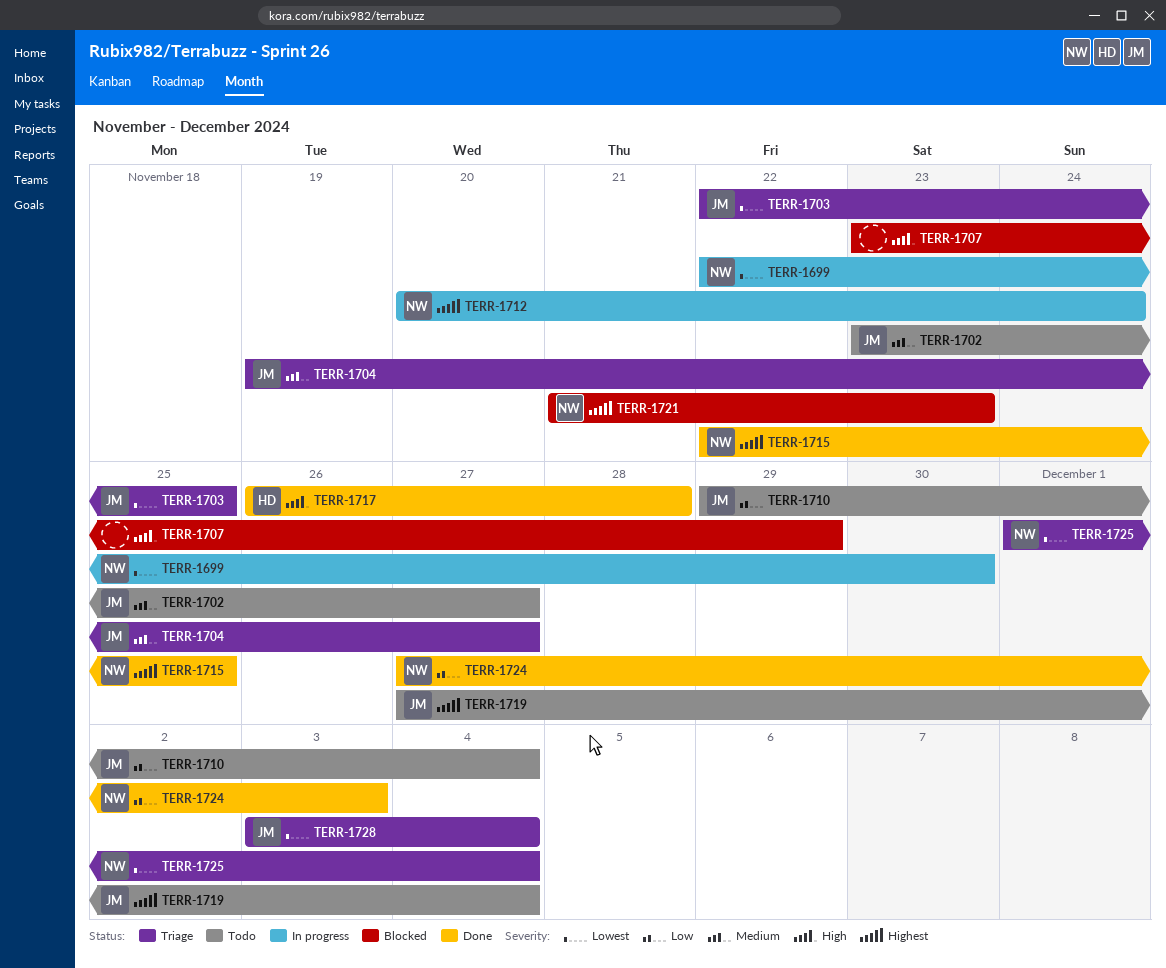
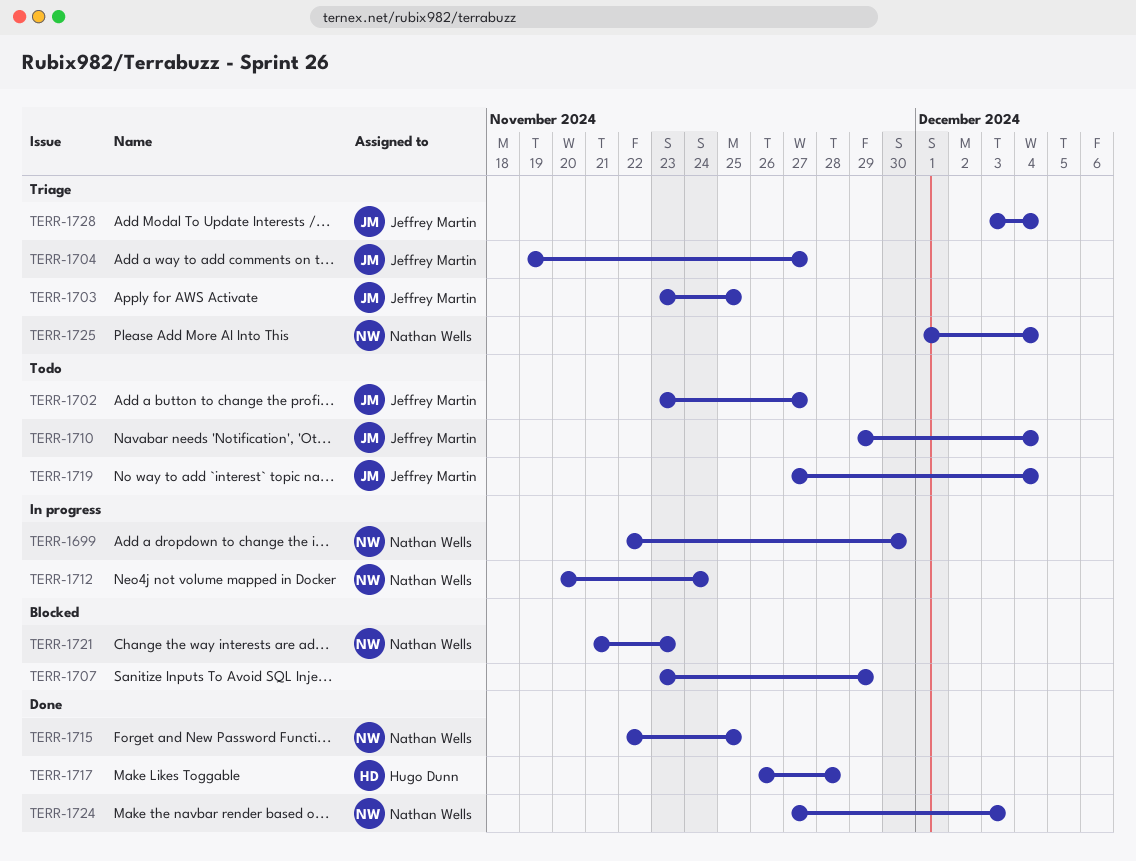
TERR-1703, start: Nov 22 -> Nov 23

